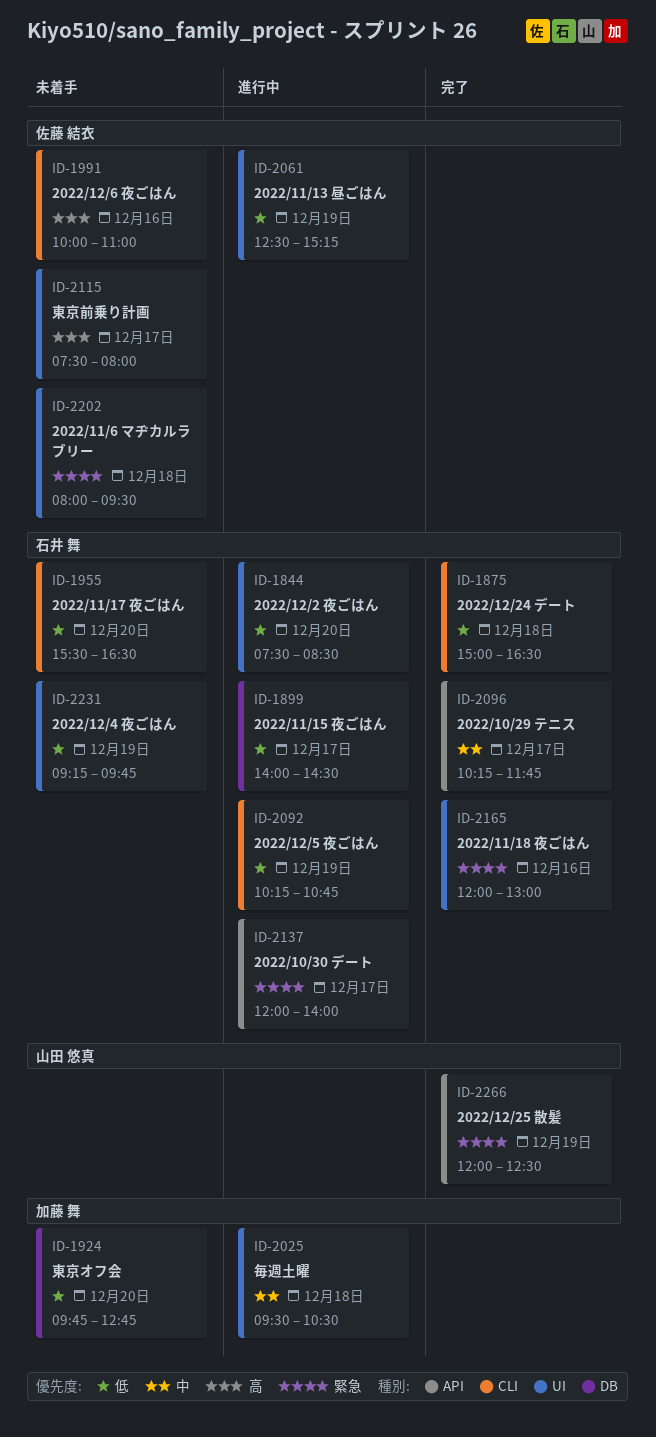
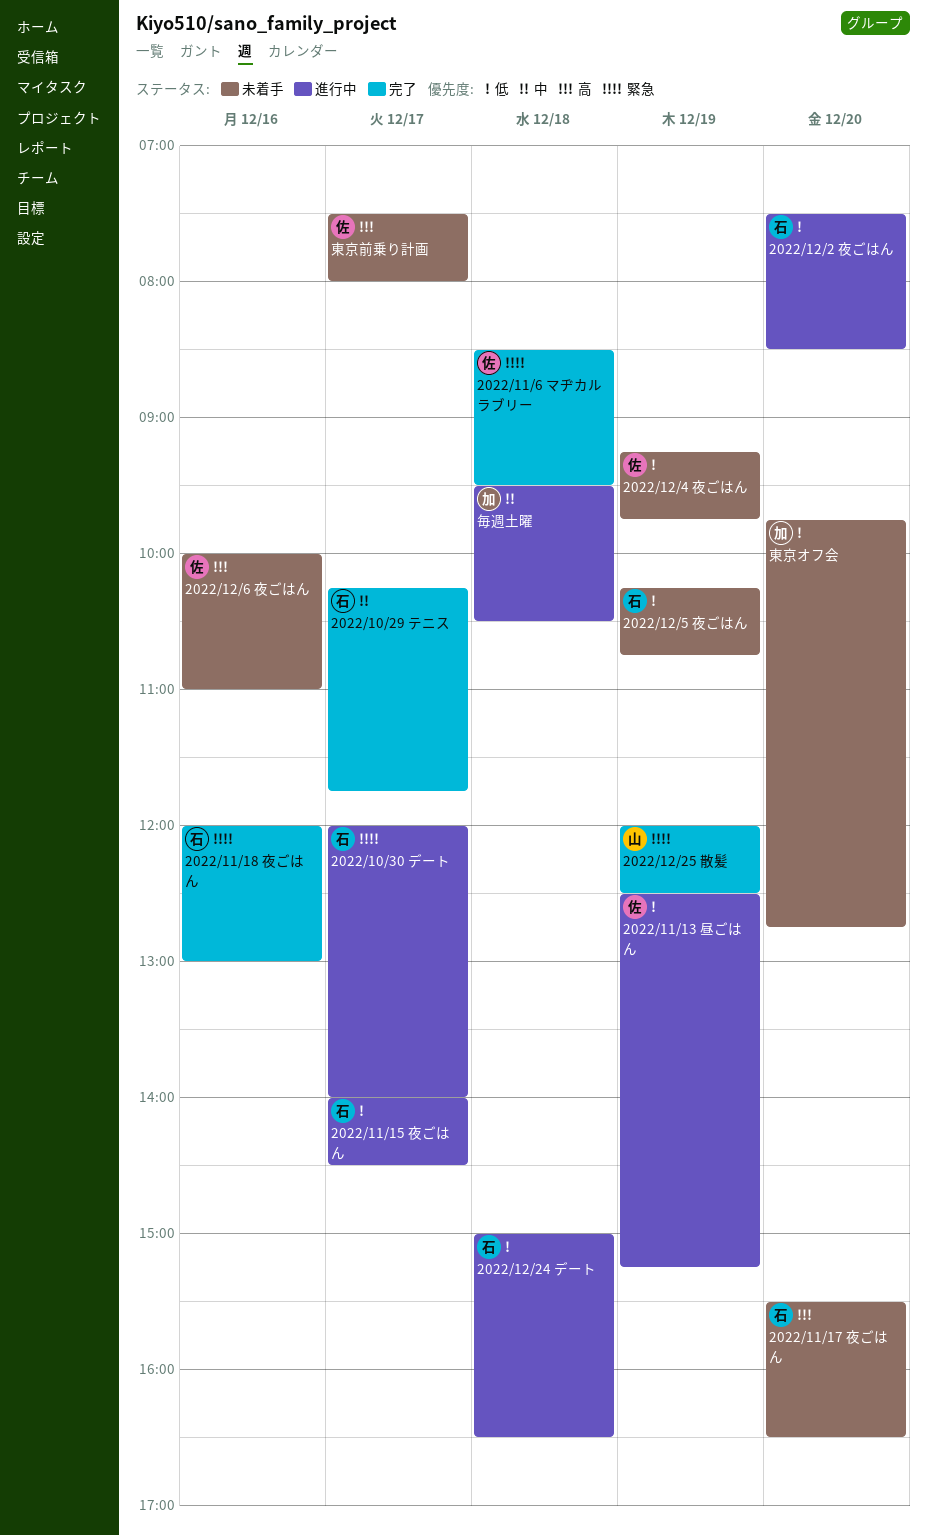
2022/11/17 夜ごはん, priority: 低 -> 高
2022/11/6 マヂカルラブリー, status: 未着手 -> 完了
2022/11/6 マヂカルラブリー, begins: 08:00 -> 08:30
2022/12/24 デート, status: 完了 -> 進行中
2022/12/4 夜ごはん, owner: 石井 舞 -> 佐藤 結衣
2022/12/5 夜ごはん, status: 進行中 -> 未着手

